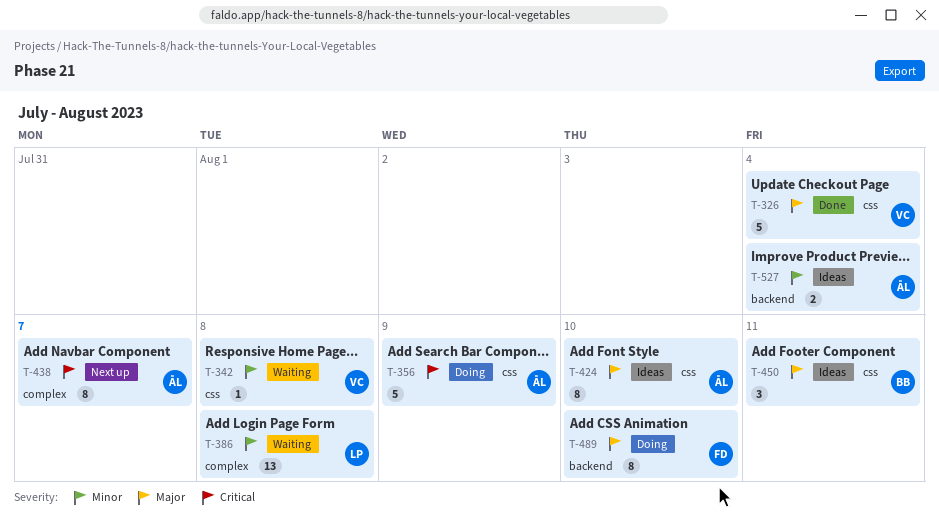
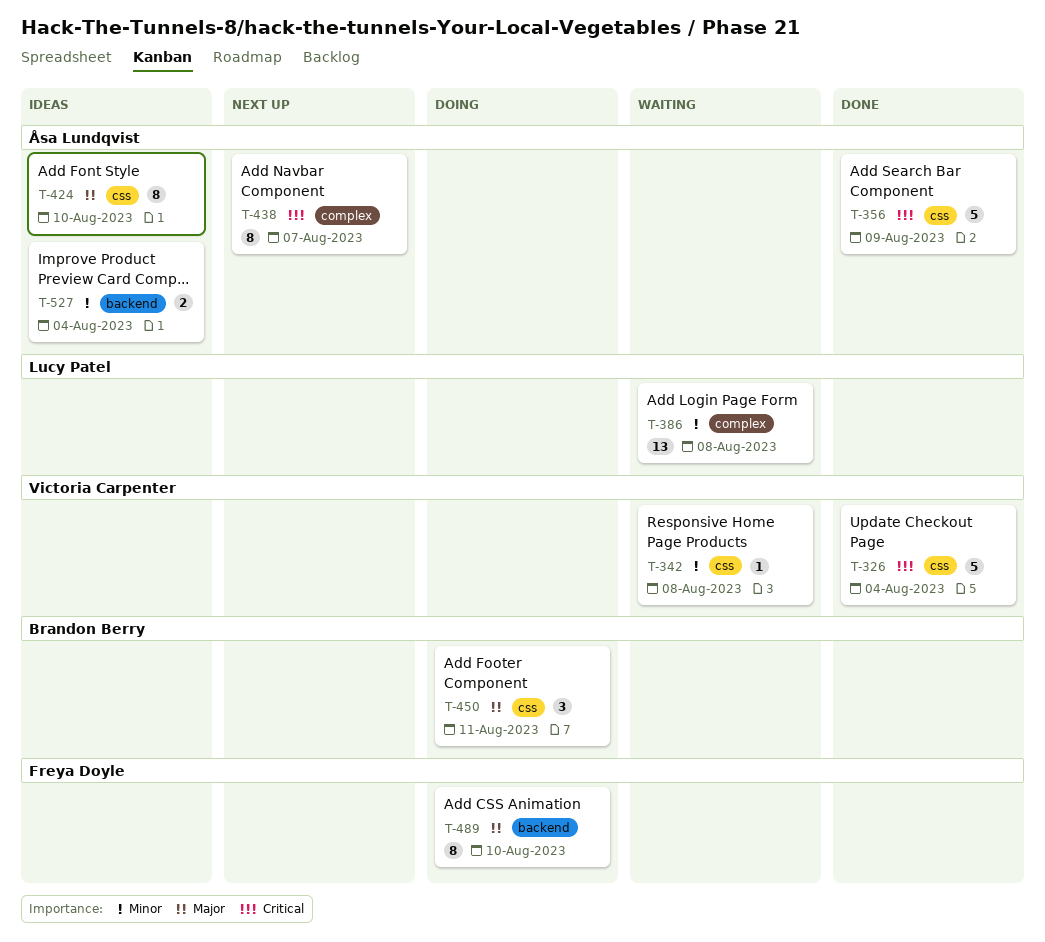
T-326, priority: Major -> Critical
T-356, status: Doing -> Done
T-450, status: Ideas -> Doing

